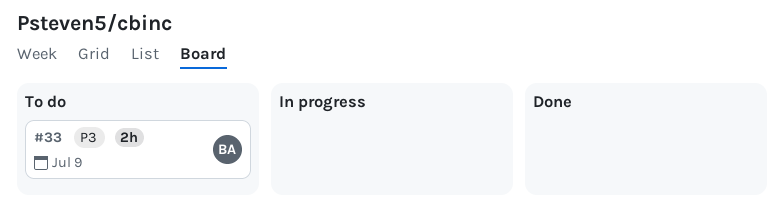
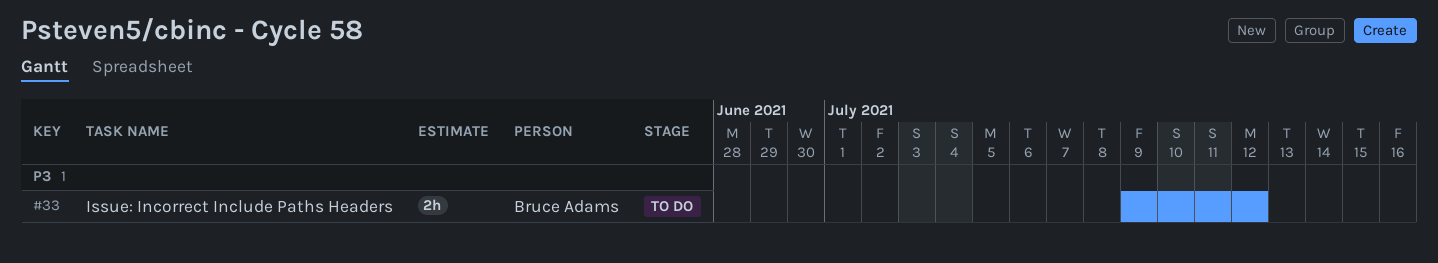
#33, due: Jul 9 -> Jul 12

